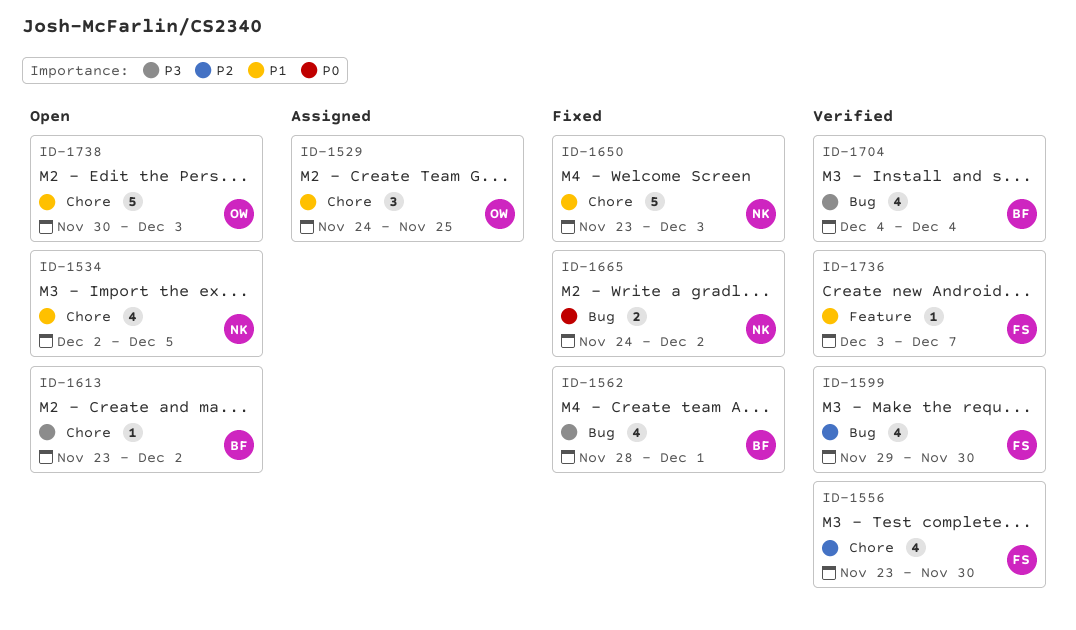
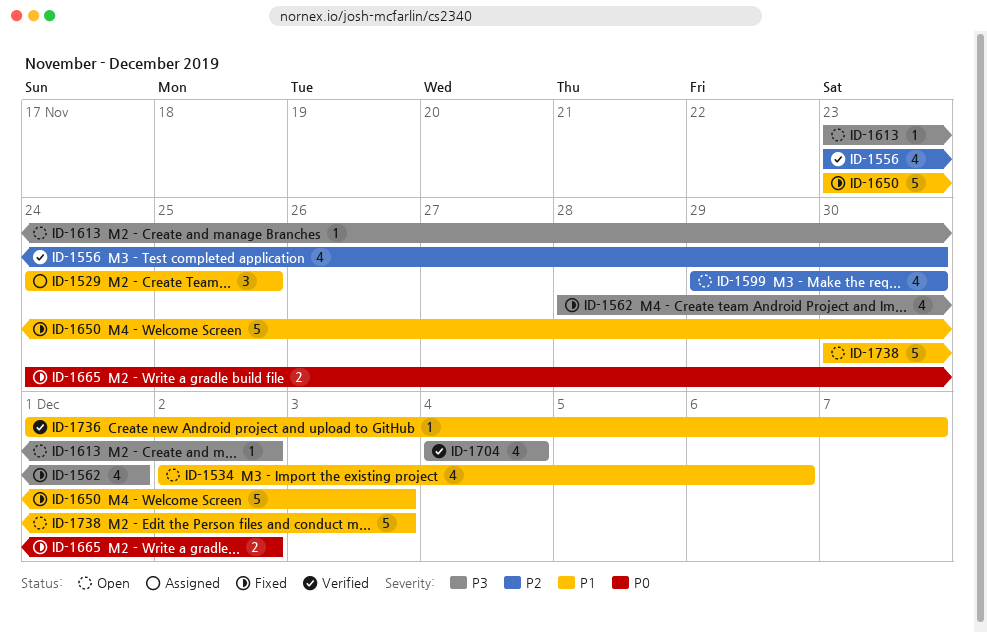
ID-1534, due: Dec 5 -> Dec 6
ID-1599, status: Verified -> Open
ID-1736, start: Dec 3 -> Dec 1

